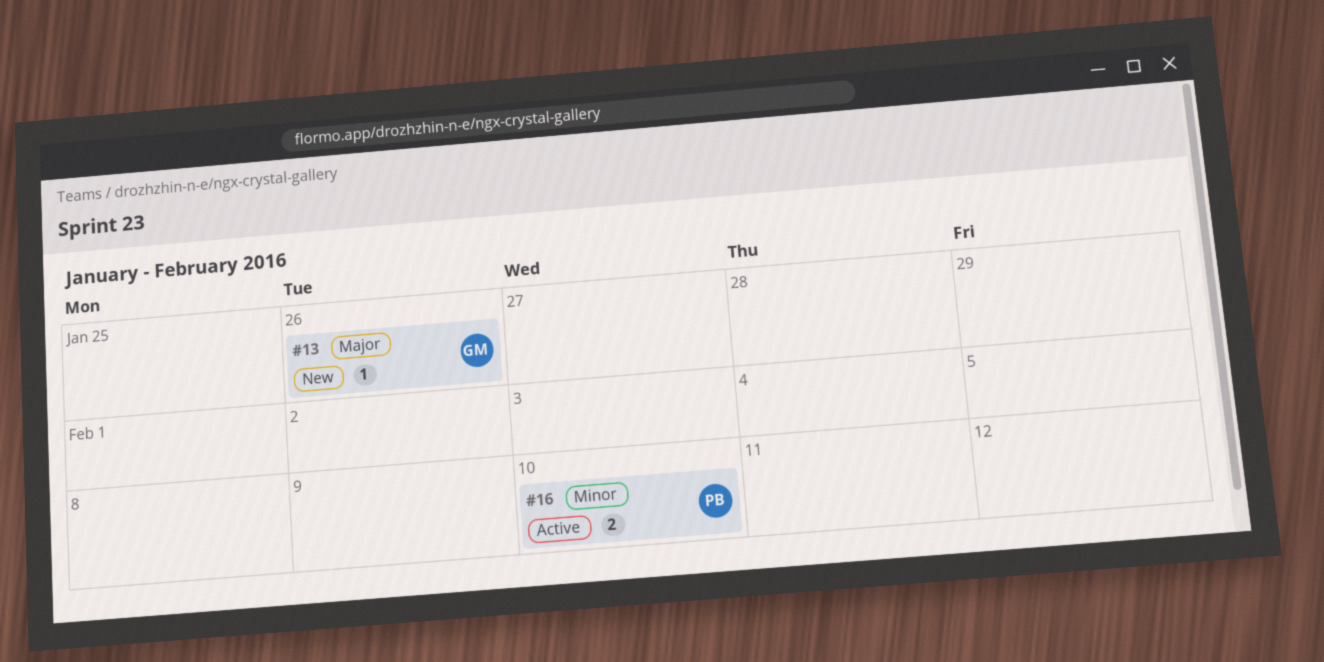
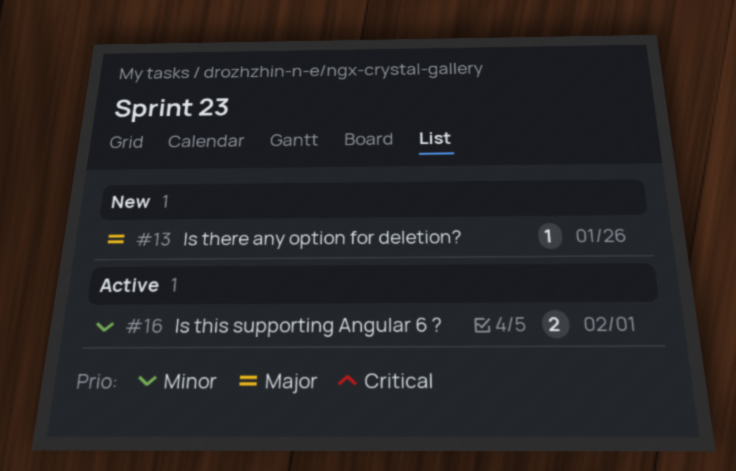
#16, due: Feb 10 -> Feb 1

